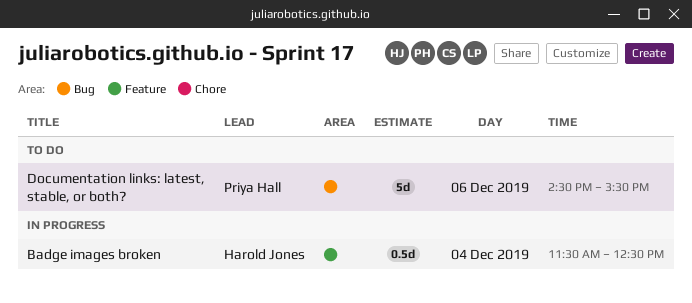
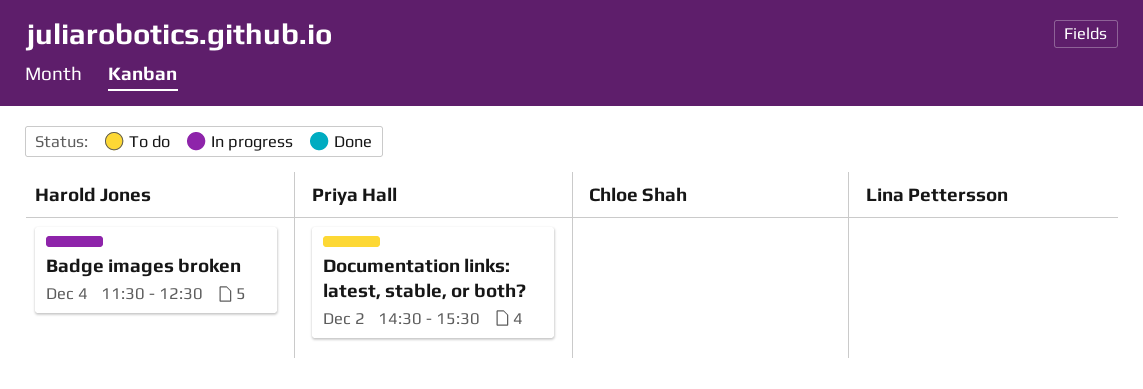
Documentation links: latest, stable, or both?, day: Dec 6 -> Dec 2

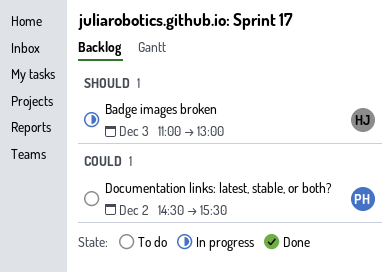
Badge images broken, day: Dec 4 -> Dec 3
Badge images broken, begins: 11:30 -> 11:00
Badge images broken, ends: 12:30 -> 13:00

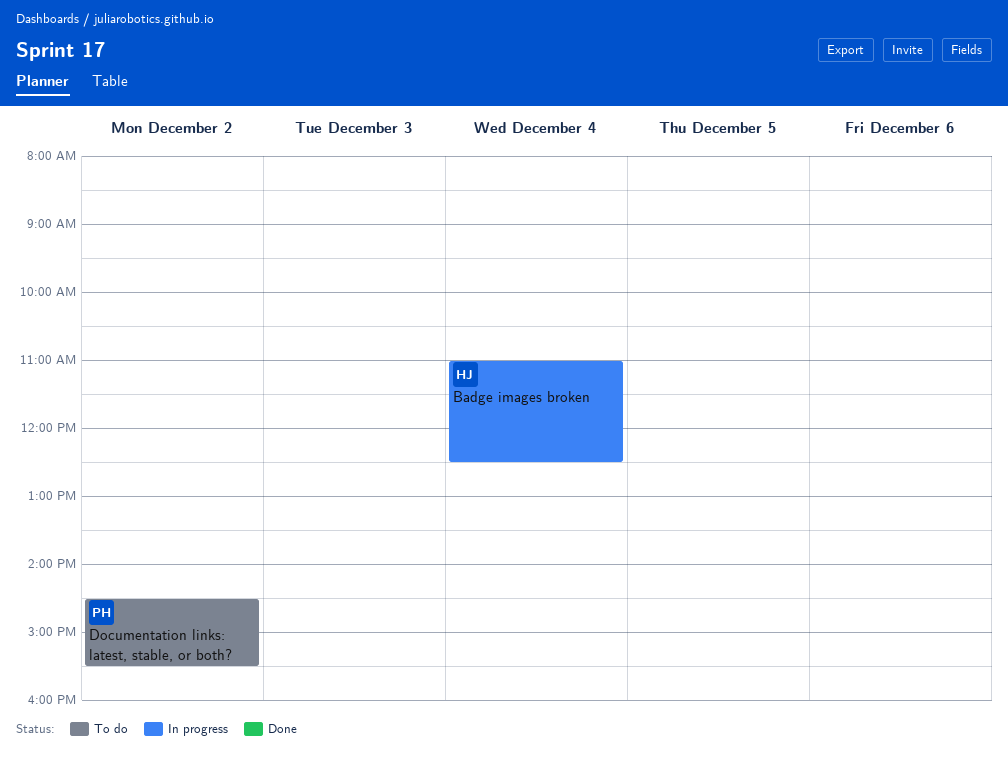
Badge images broken, day: Dec 3 -> Dec 4
Badge images broken, ends: 13:00 -> 12:30

